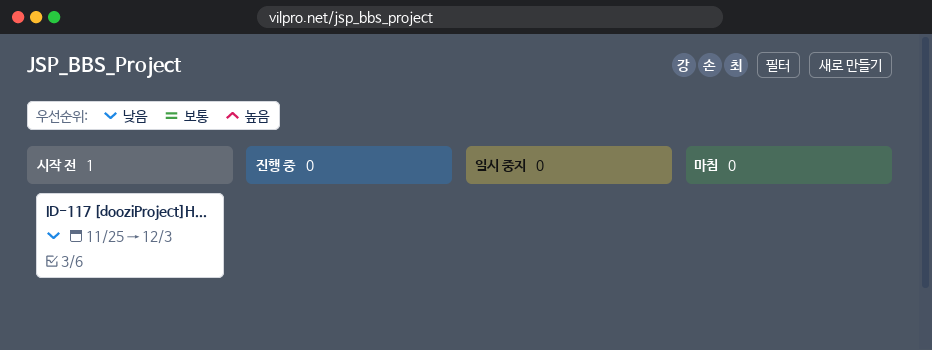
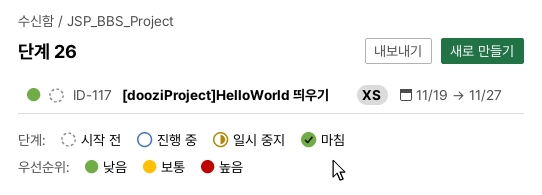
ID-117, start: Nov 25 -> Nov 19
ID-117, due: Dec 3 -> Nov 27

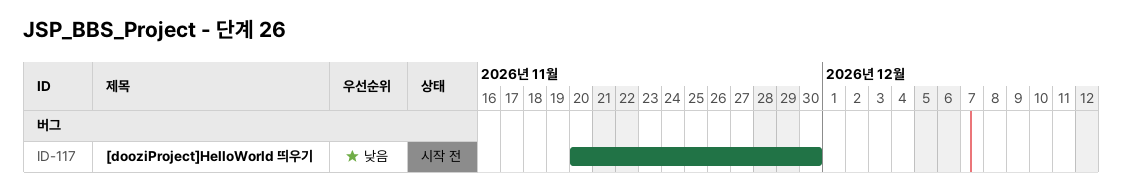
ID-117, start: Nov 19 -> Nov 20
ID-117, due: Nov 27 -> Nov 30

